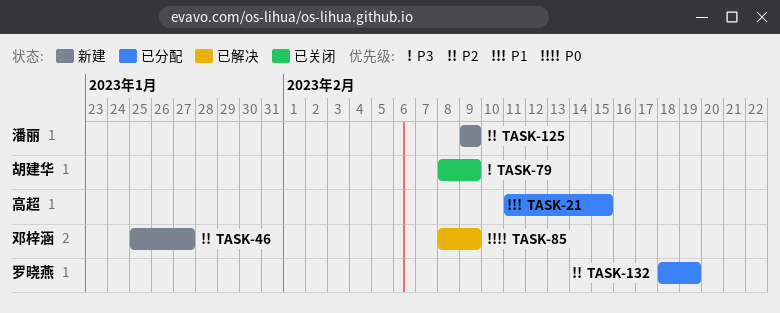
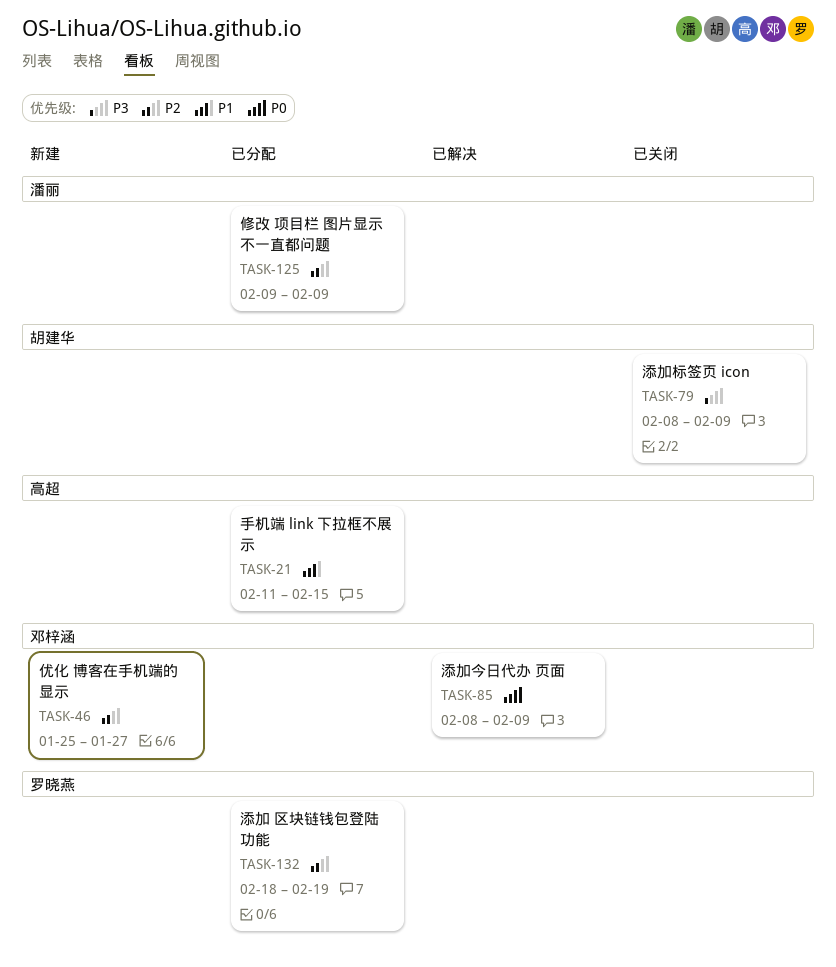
TASK-125, status: 新建 -> 已分配

